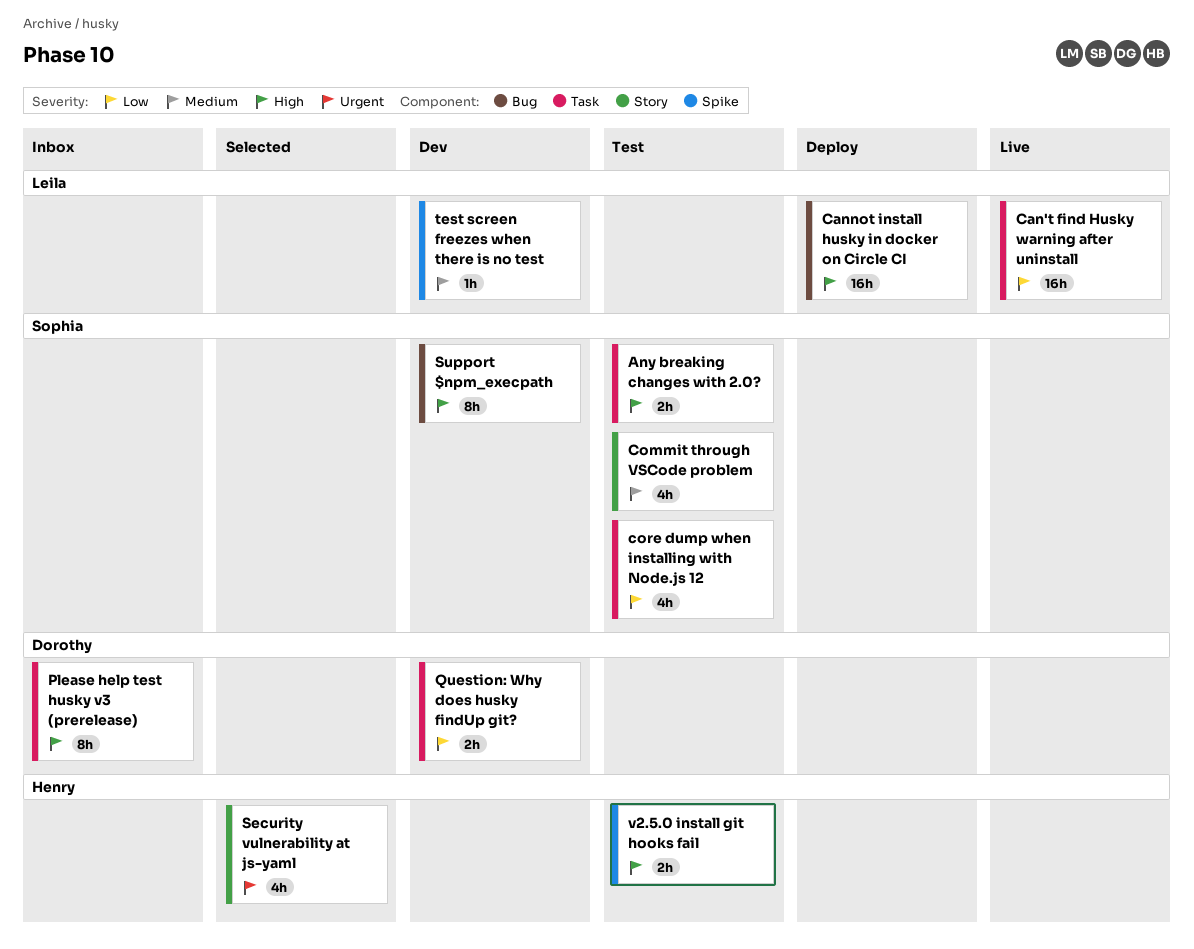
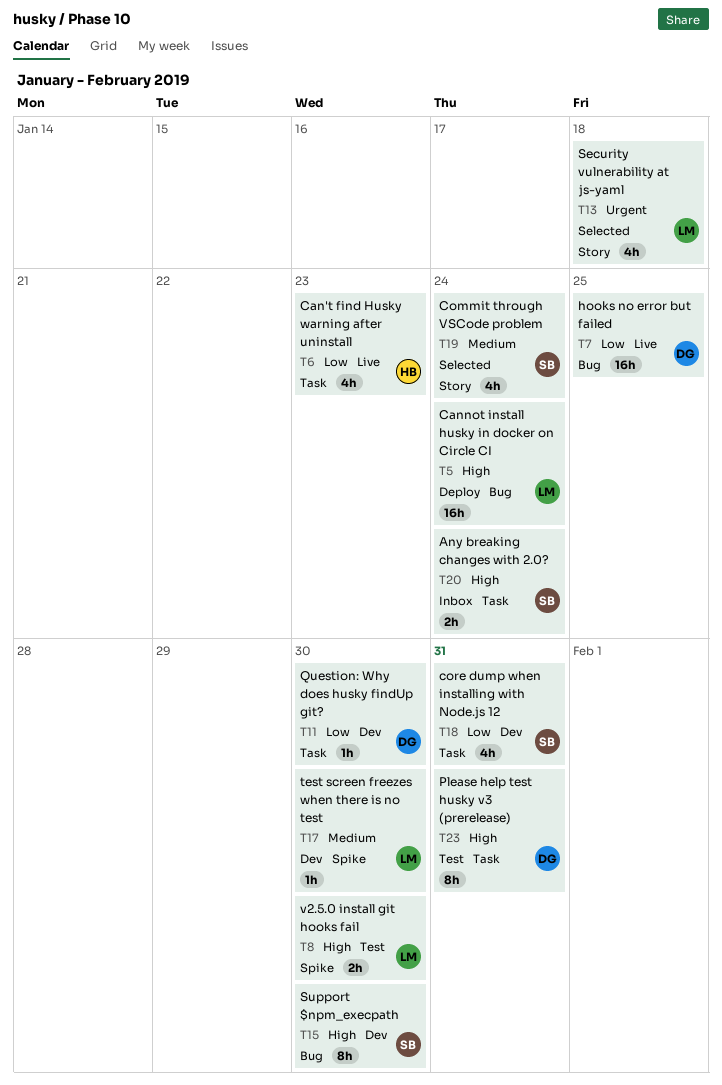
Any breaking changes with 2.0?, status: Test -> Inbox
Can't find Husky warning after uninstall, owner: Leila -> Henry
Can't find Husky warning after uninstall, estimate: 16h -> 4h
Commit through VSCode problem, status: Test -> Selected
core dump when installing with Node.js 12, status: Test -> Dev
hooks no error but failed: none -> present
Please help test husky v3 (prerelease), status: Inbox -> Test
Question: Why does husky findUp git?, estimate: 2h -> 1h
Security vulnerability at js-yaml, owner: Henry -> Leila
v2.5.0 install git hooks fail, owner: Henry -> Leila

